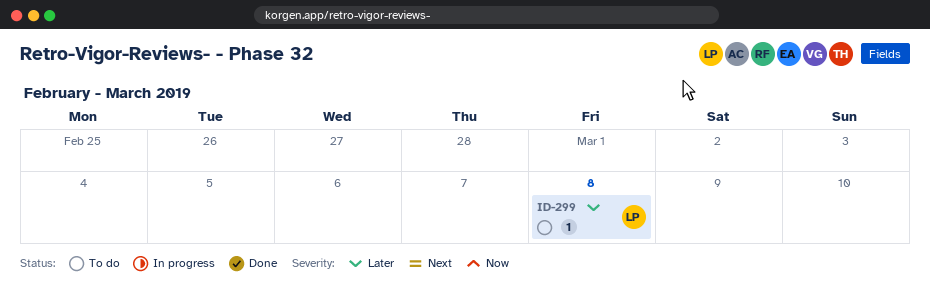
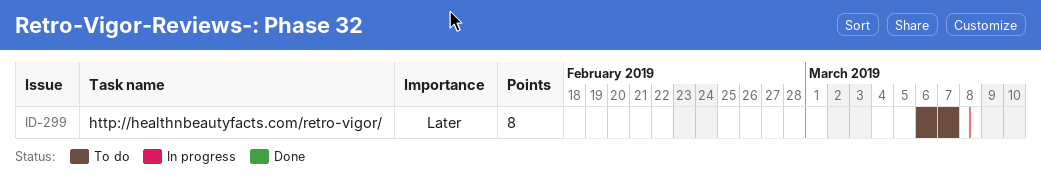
ID-299, estimate: 1 -> 8
ID-299, due: Mar 8 -> Mar 7

